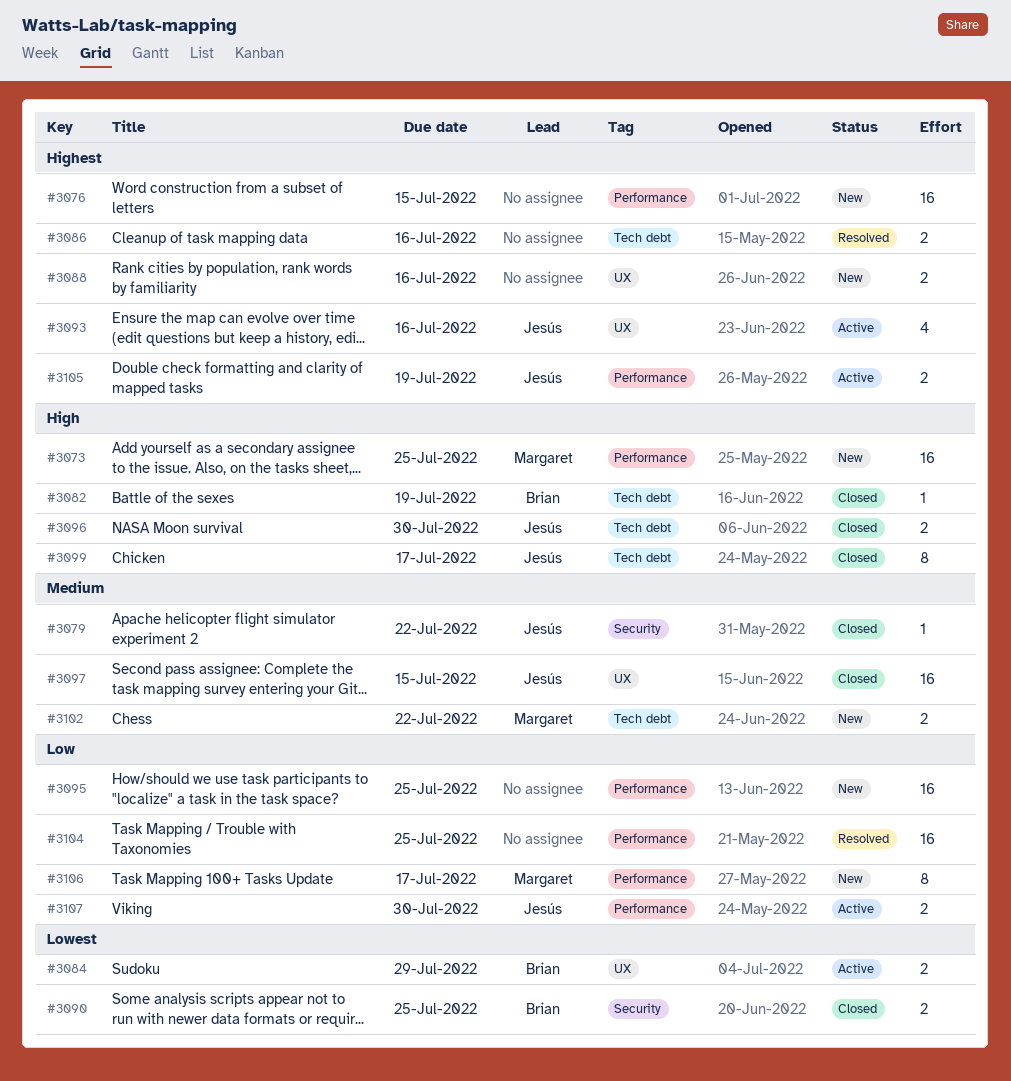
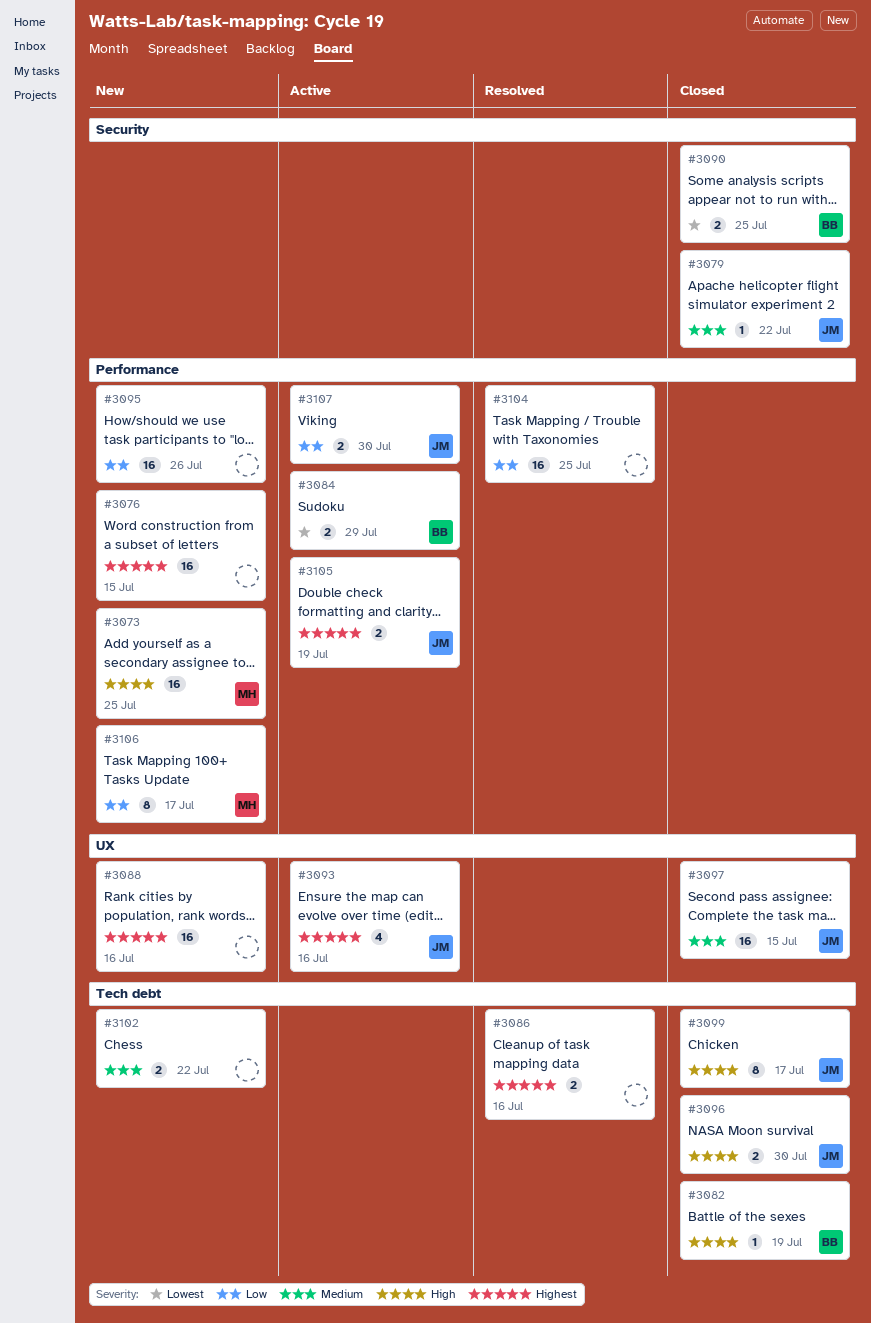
#3084, label: UX -> Performance
#3088, estimate: 2 -> 16
#3095, due: Jul 25 -> Jul 26
#3102, owner: Margaret -> none

